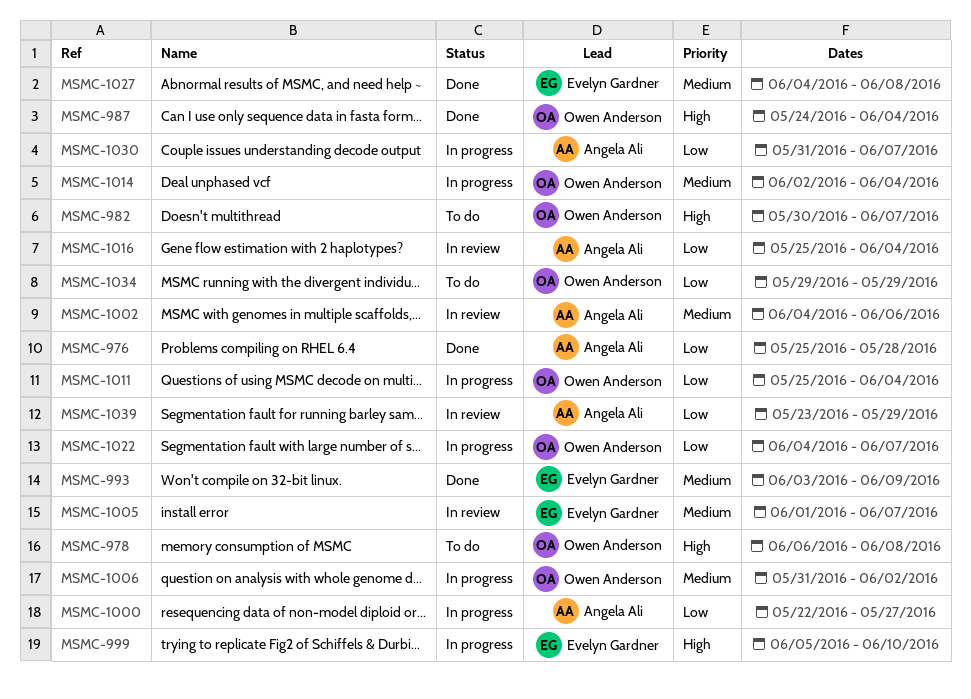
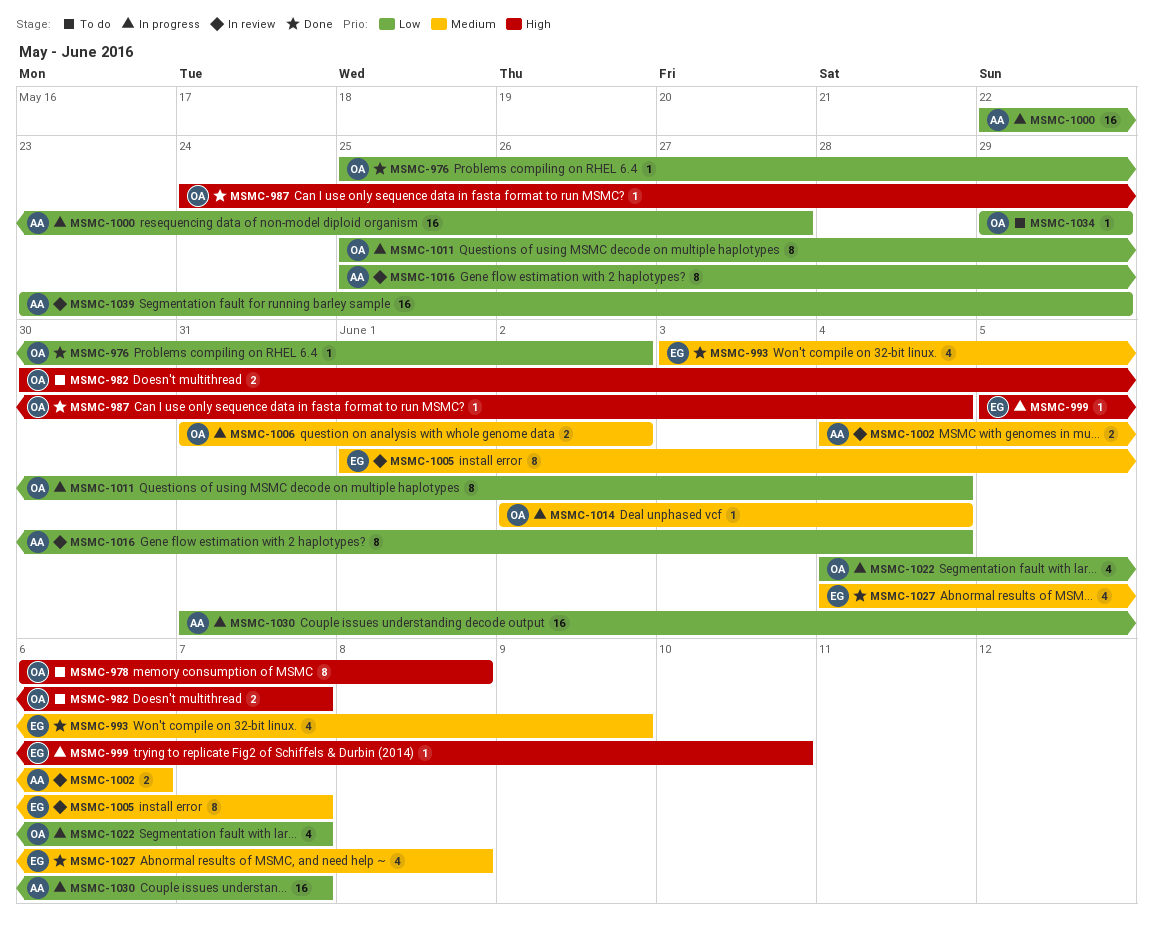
MSMC-976, owner: Angela Ali -> Owen Anderson
MSMC-976, due: May 28 -> Jun 2

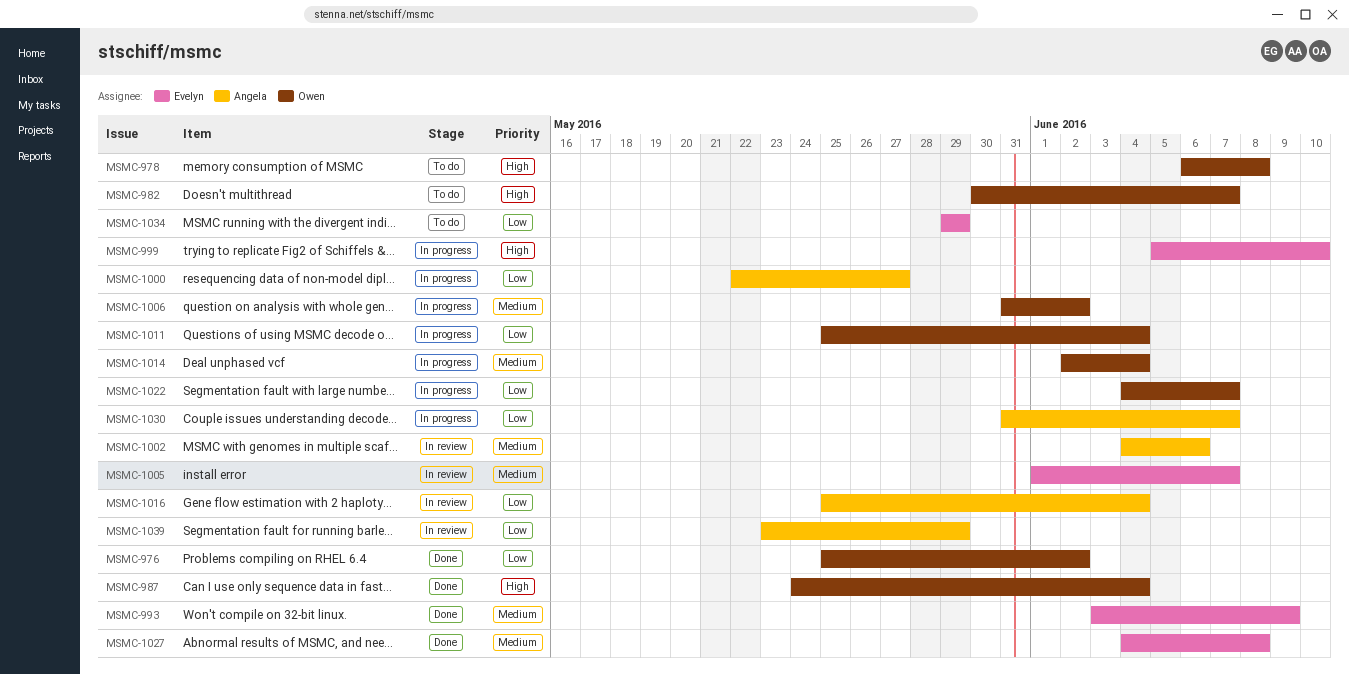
MSMC-1034, owner: Owen -> Evelyn

